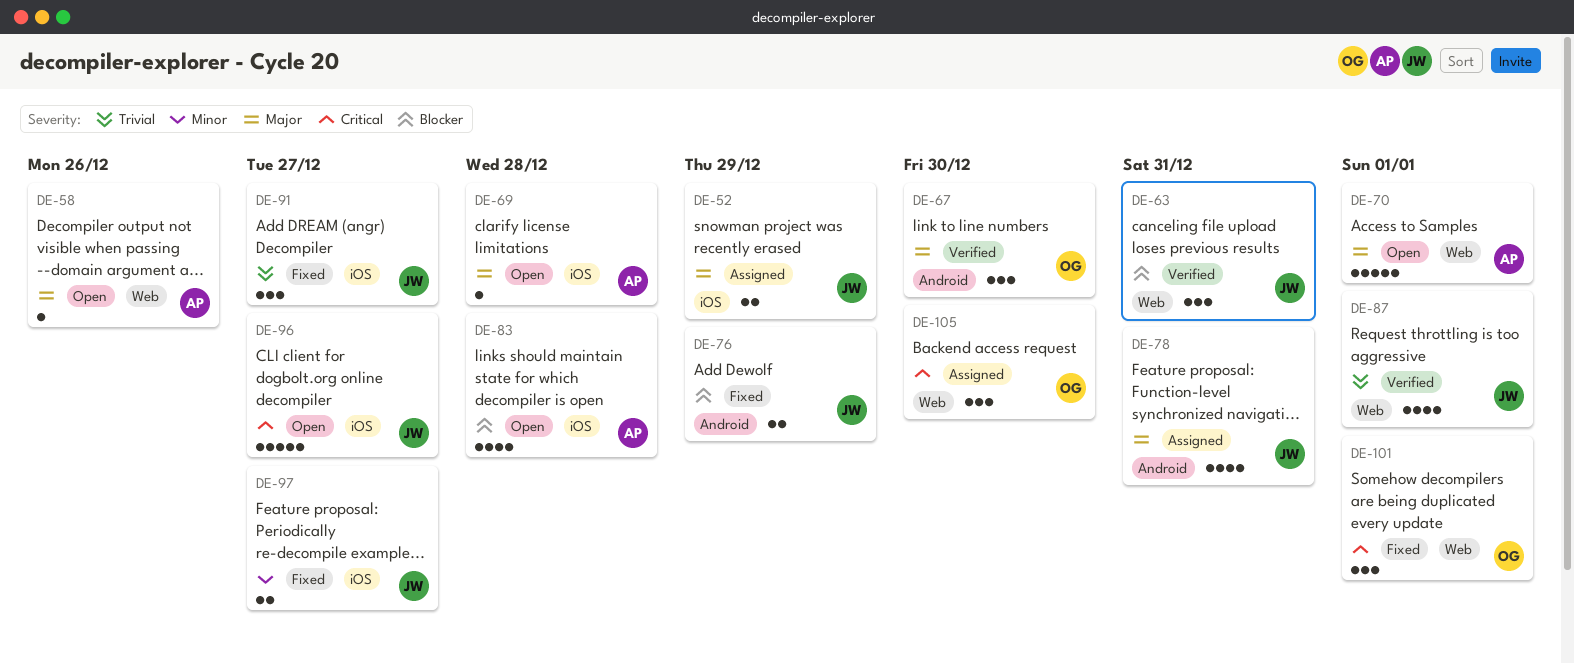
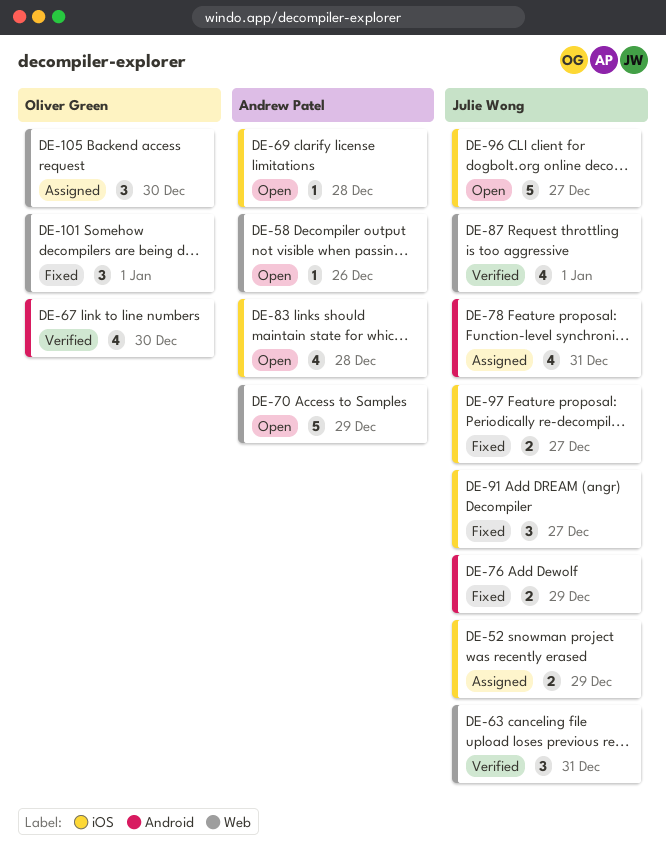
DE-67, estimate: 3 -> 4
DE-70, due: Jan 1 -> Dec 29

